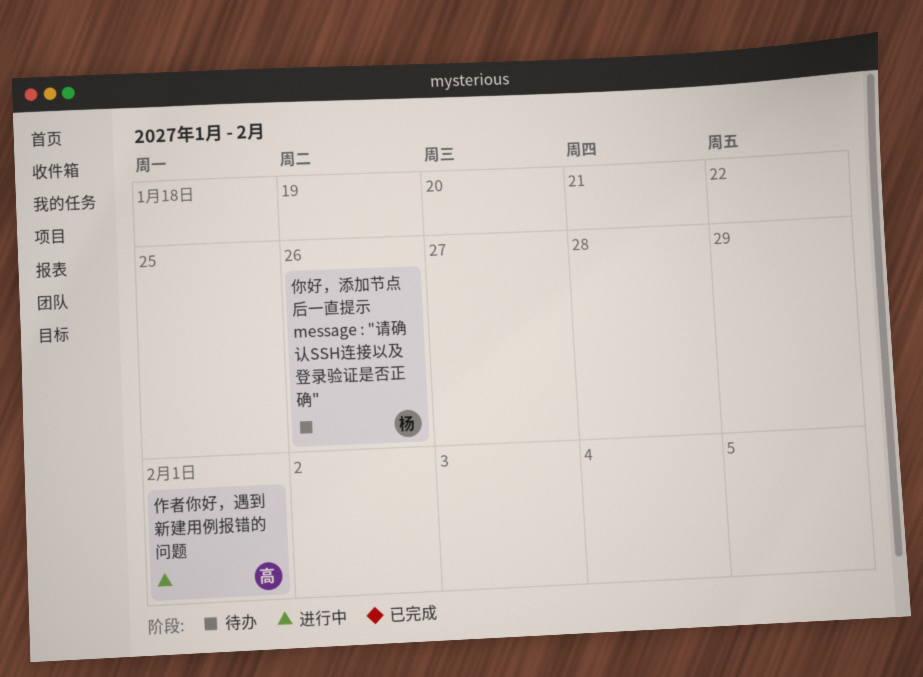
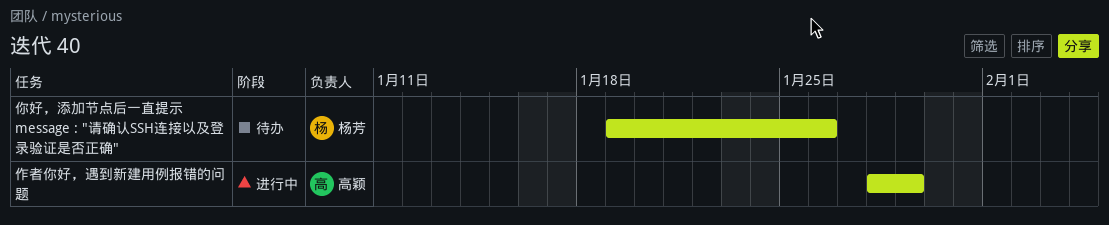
作者你好，遇到新建用例报错的问题, due: Feb 1 -> Jan 29

